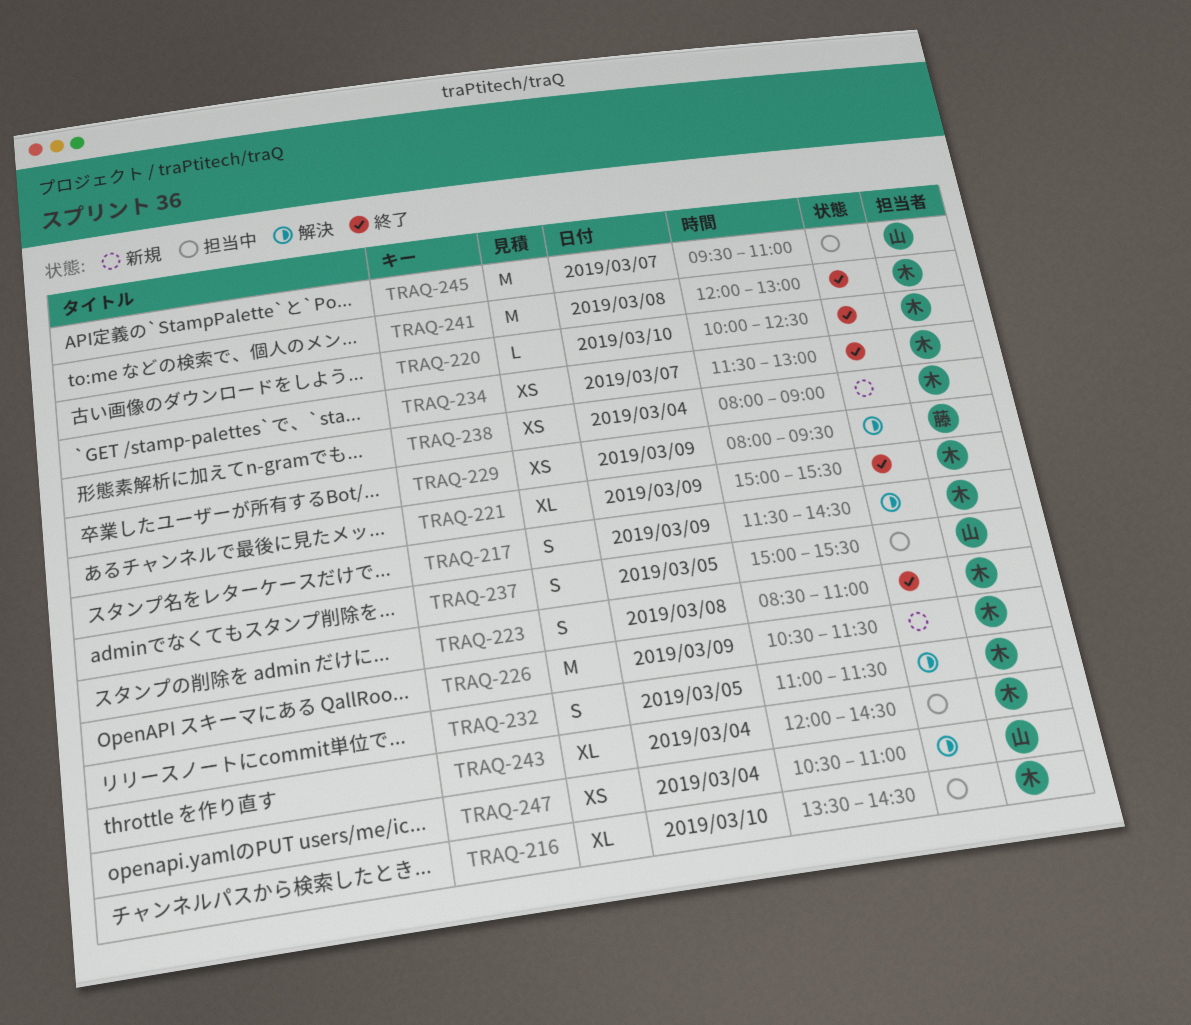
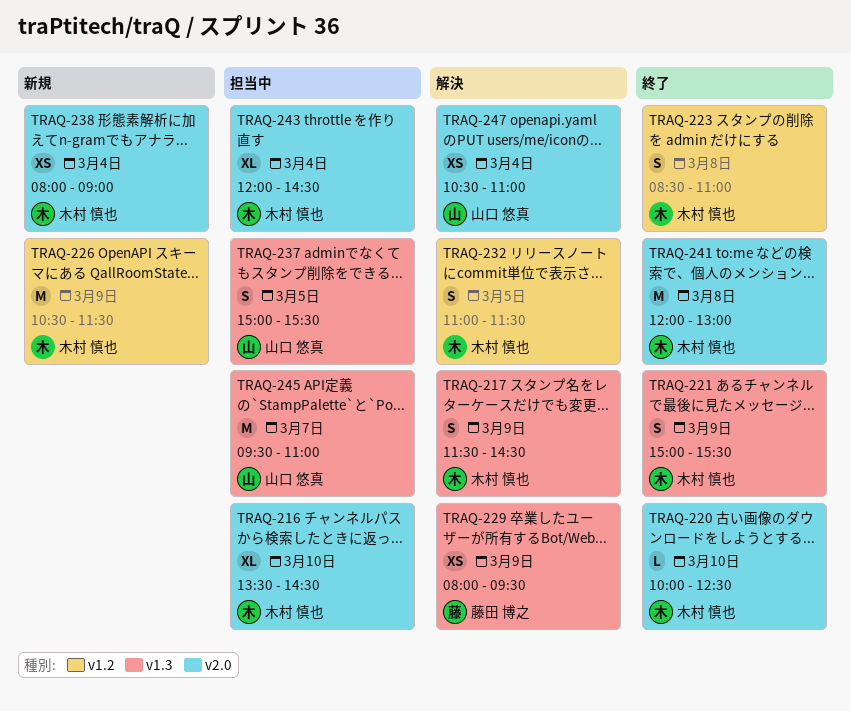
TRAQ-221, estimate: XL -> S
TRAQ-234: present -> none

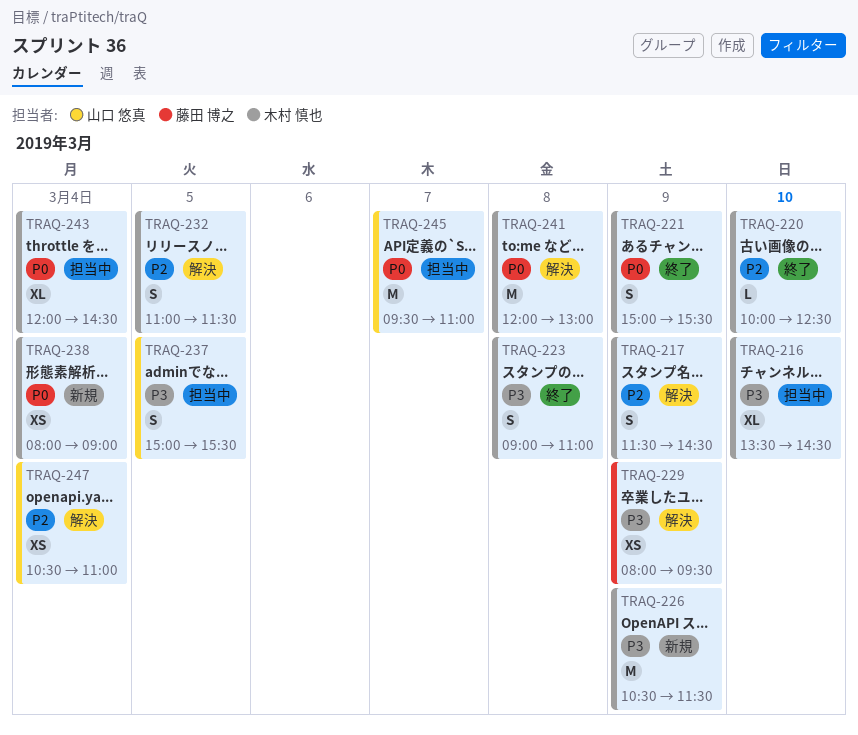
TRAQ-223, begins: 08:30 -> 09:00
TRAQ-241, status: 終了 -> 解決

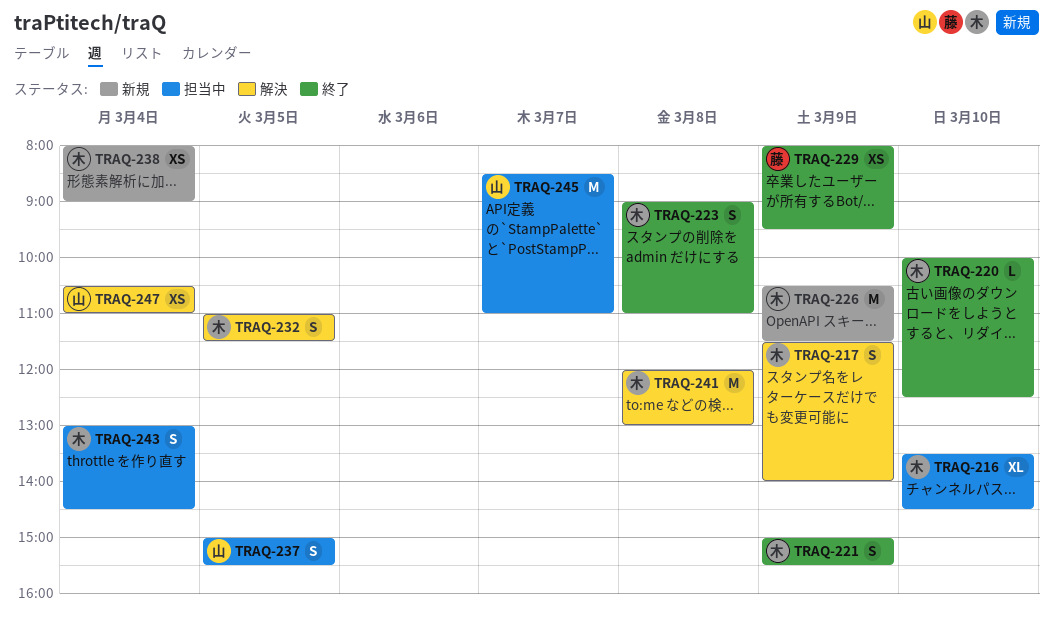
TRAQ-217, ends: 14:30 -> 14:00
TRAQ-229, status: 解決 -> 終了
TRAQ-243, estimate: XL -> S
TRAQ-243, begins: 12:00 -> 13:00
TRAQ-245, begins: 09:30 -> 08:30

